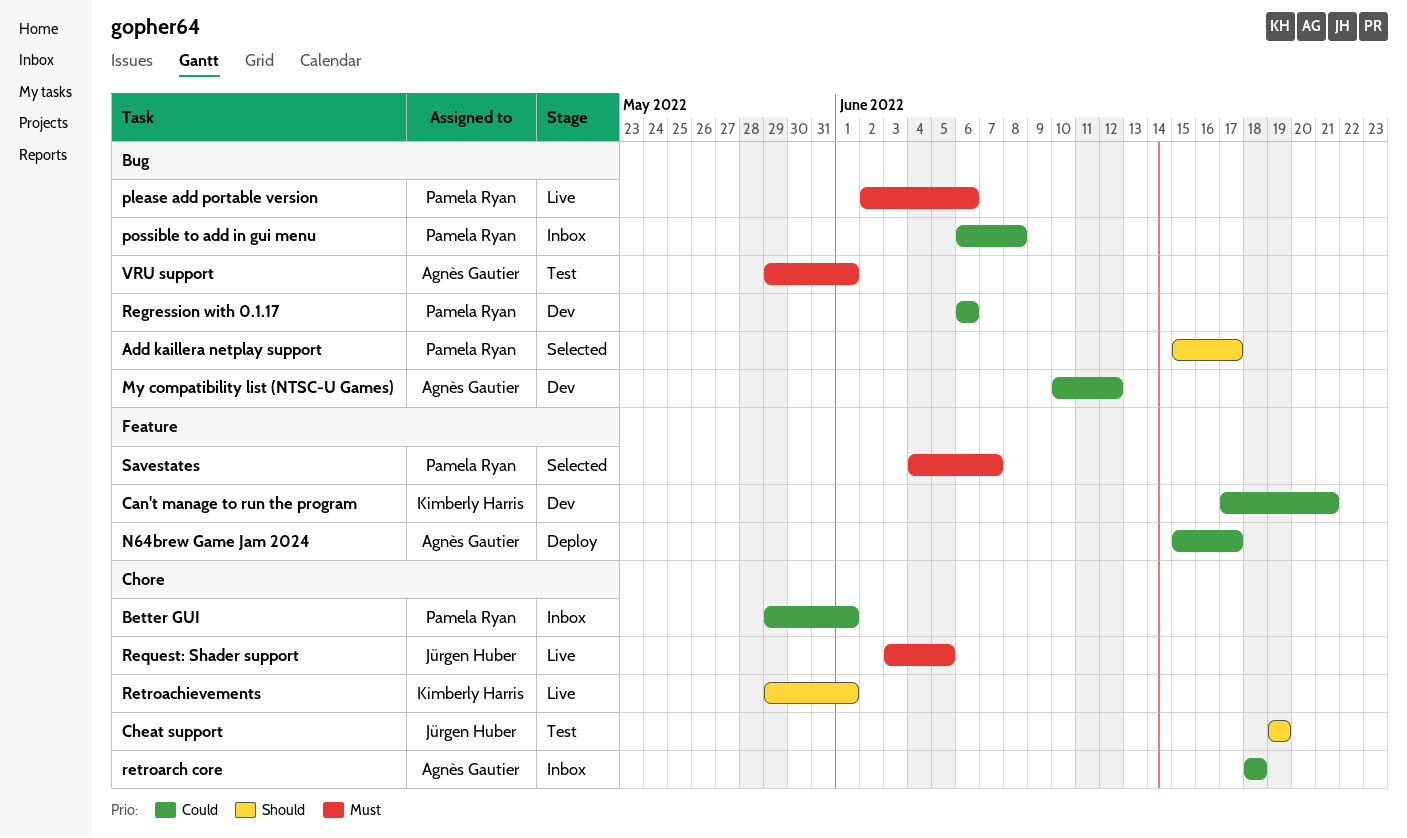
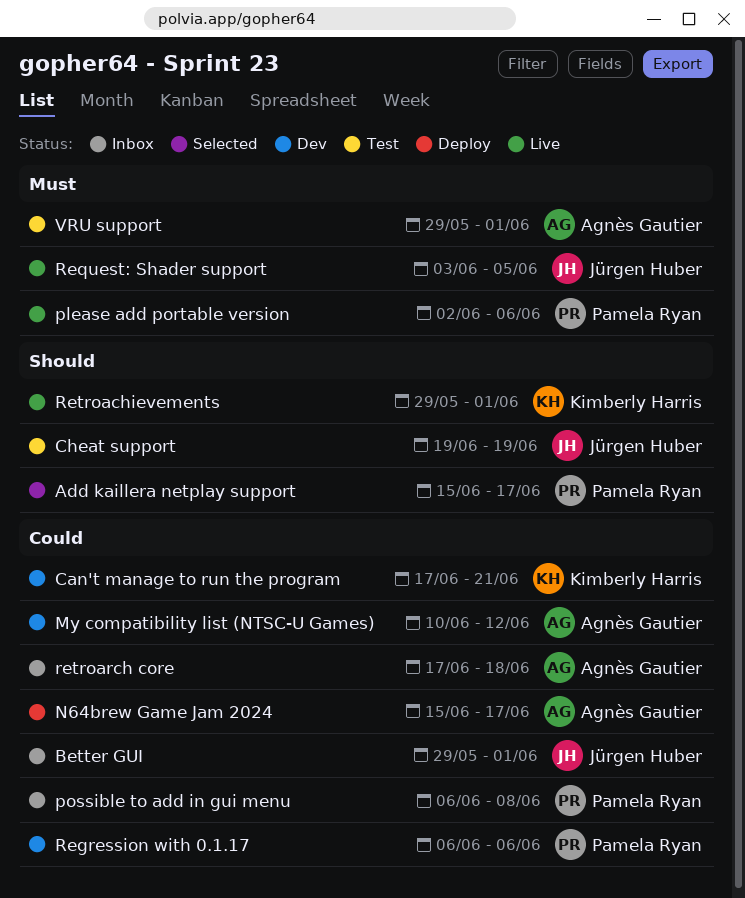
Better GUI, owner: Pamela Ryan -> Jürgen Huber
retroarch core, start: Jun 18 -> Jun 17
Savestates: present -> none

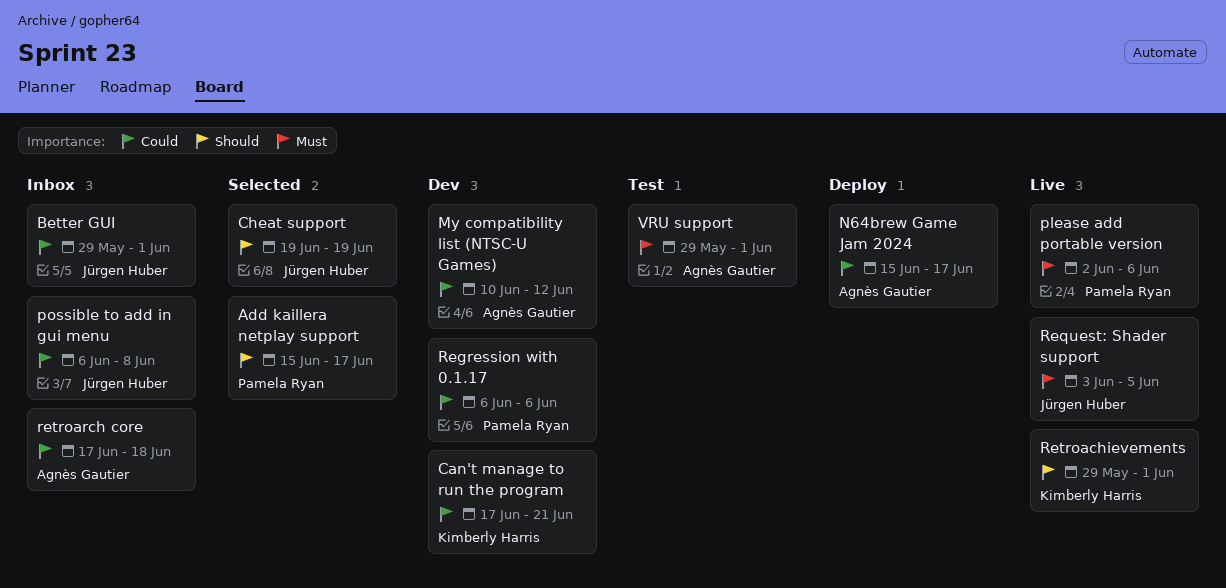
Cheat support, status: Test -> Selected
possible to add in gui menu, owner: Pamela Ryan -> Jürgen Huber

